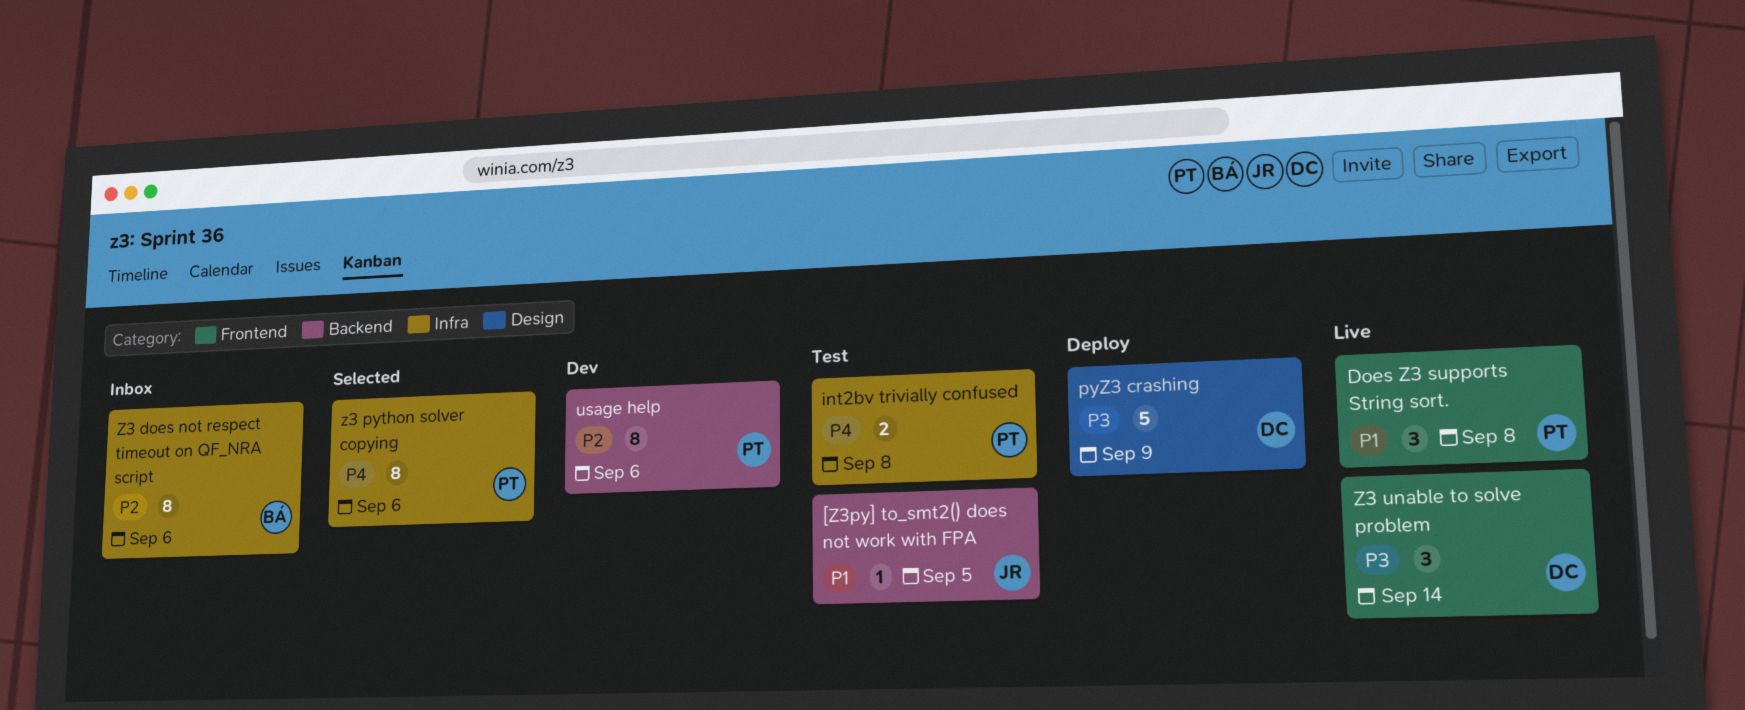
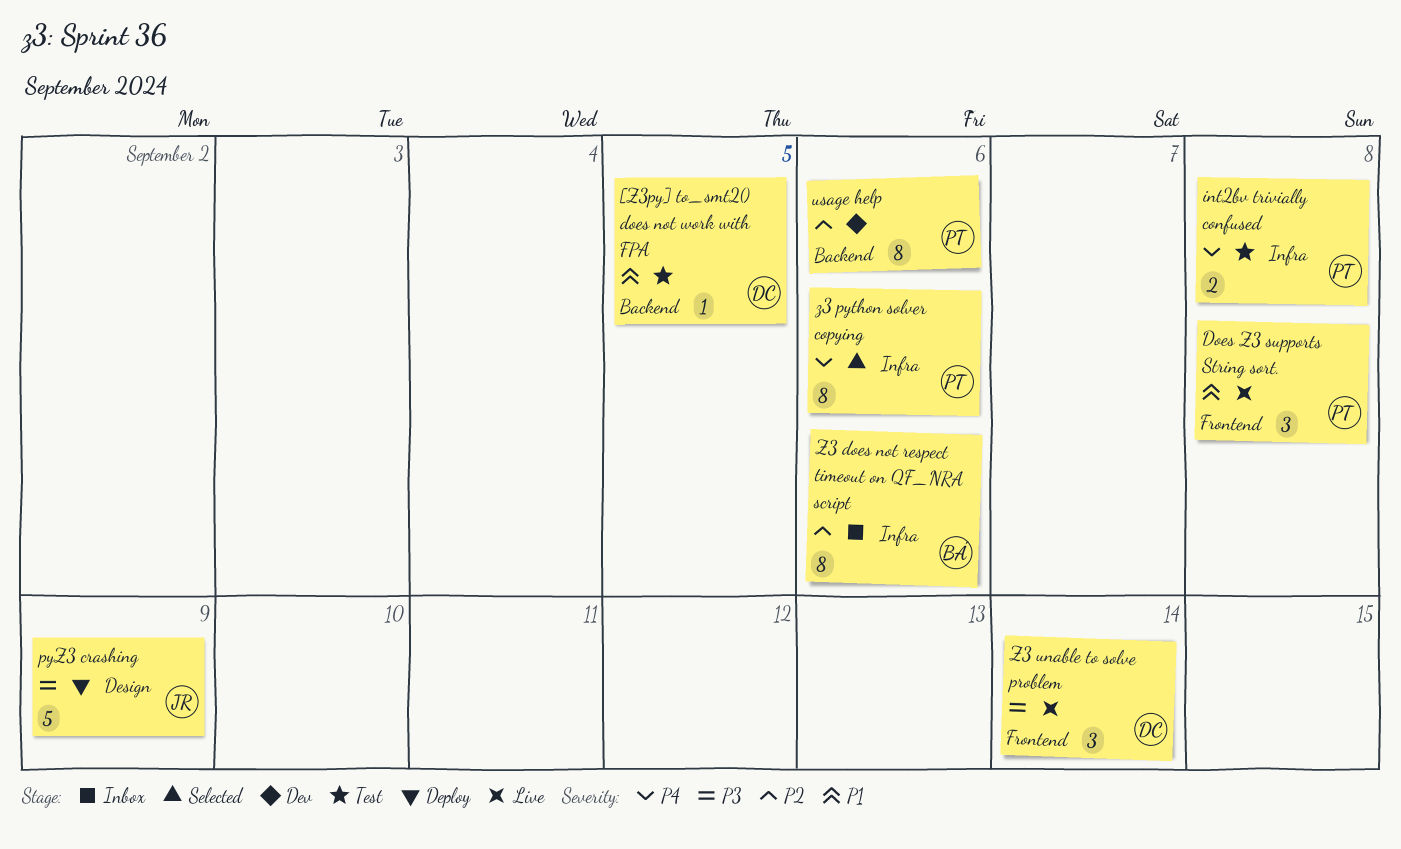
[Z3py] to_smt2() does not work with FPA, owner: JR -> DC
pyZ3 crashing, owner: DC -> JR

